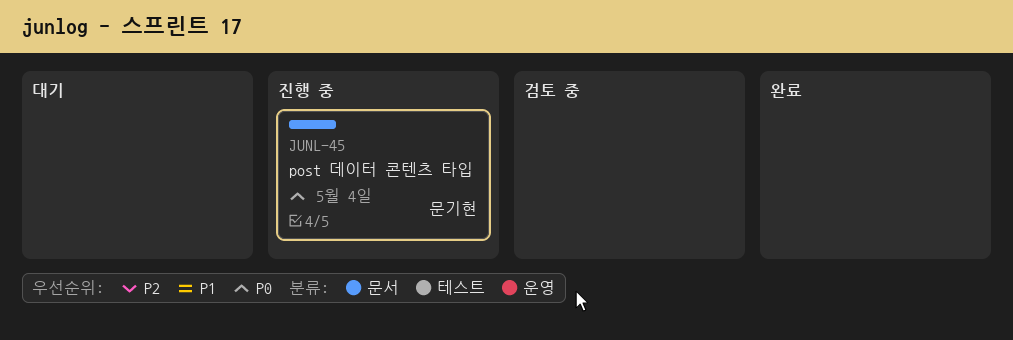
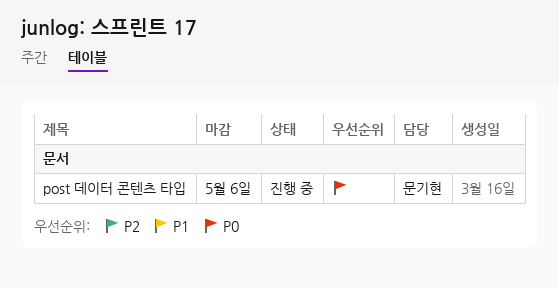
post 데이터 콘텐츠 타입, due: May 4 -> May 6

